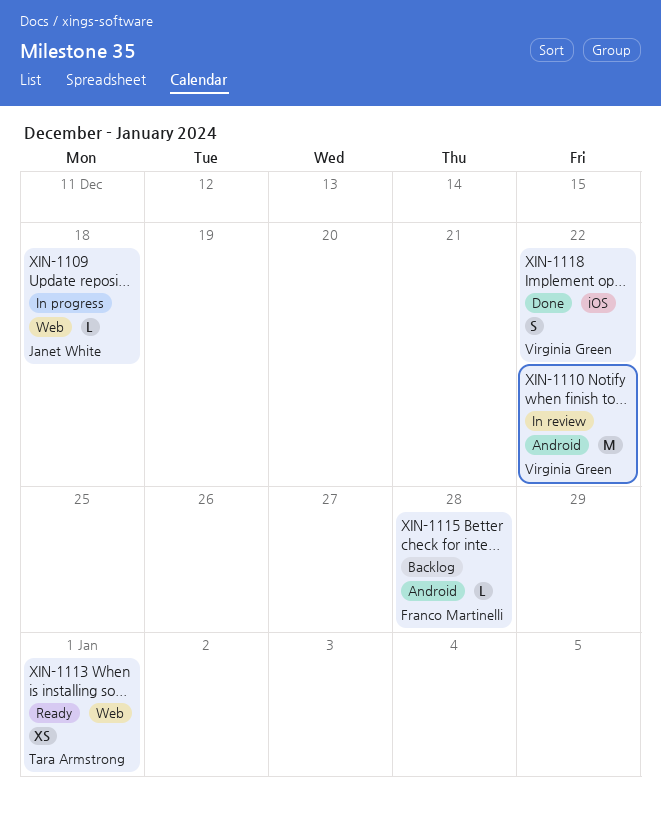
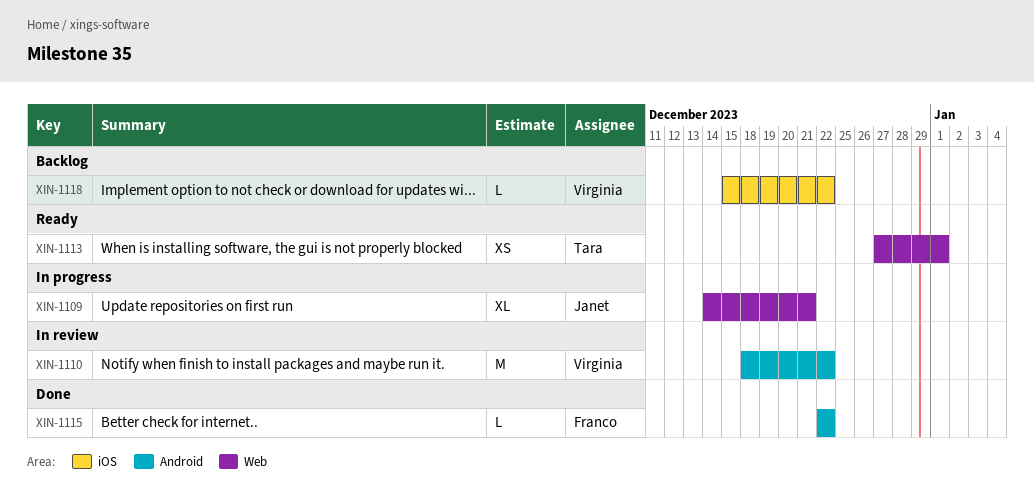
XIN-1109, estimate: L -> XL
XIN-1109, due: Dec 18 -> Dec 21
XIN-1115, status: Backlog -> Done
XIN-1115, due: Dec 28 -> Dec 22
XIN-1118, status: Done -> Backlog
XIN-1118, estimate: S -> L

